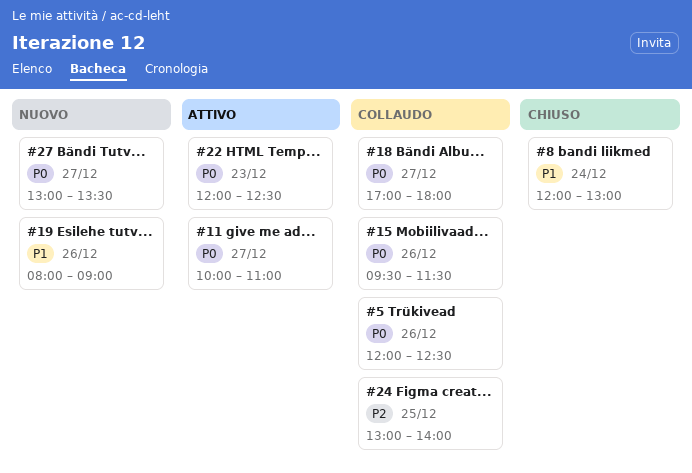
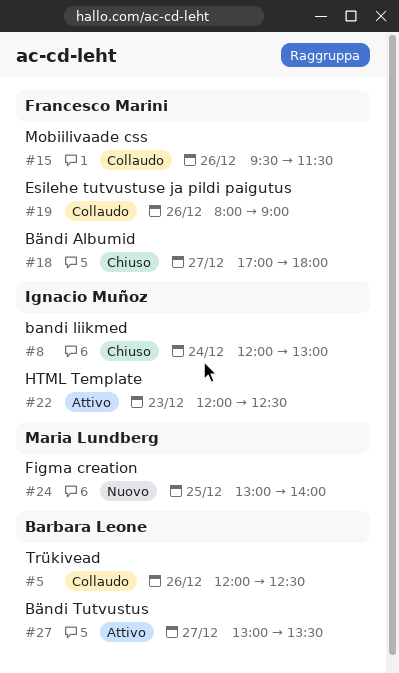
#11: present -> none
#18, status: Collaudo -> Chiuso
#19, status: Nuovo -> Collaudo
#24, status: Collaudo -> Nuovo
#27, status: Nuovo -> Attivo

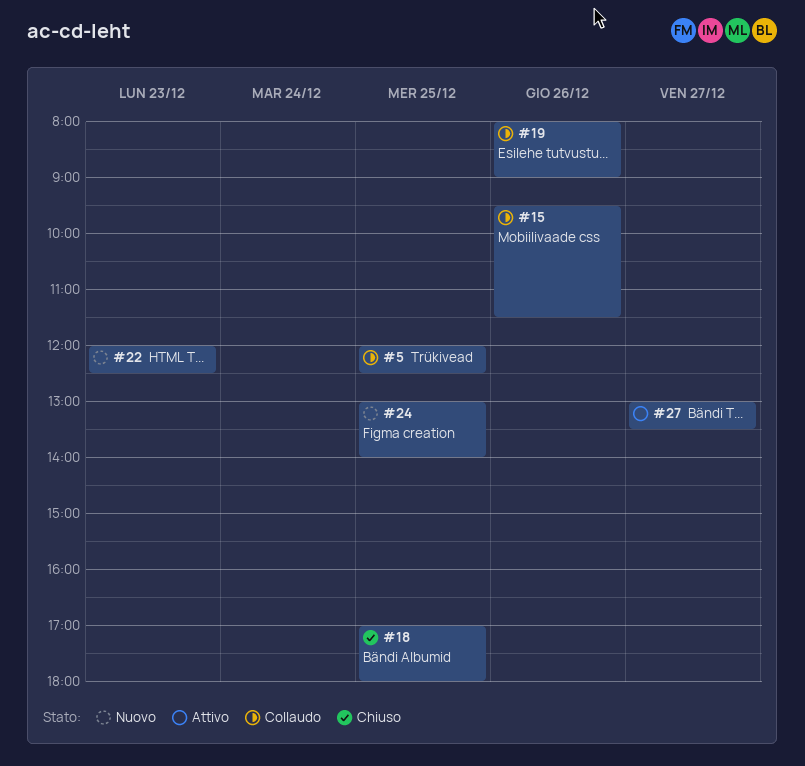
#5, day: Dec 26 -> Dec 25
#8: present -> none
#18, day: Dec 27 -> Dec 25
#22, status: Attivo -> Nuovo

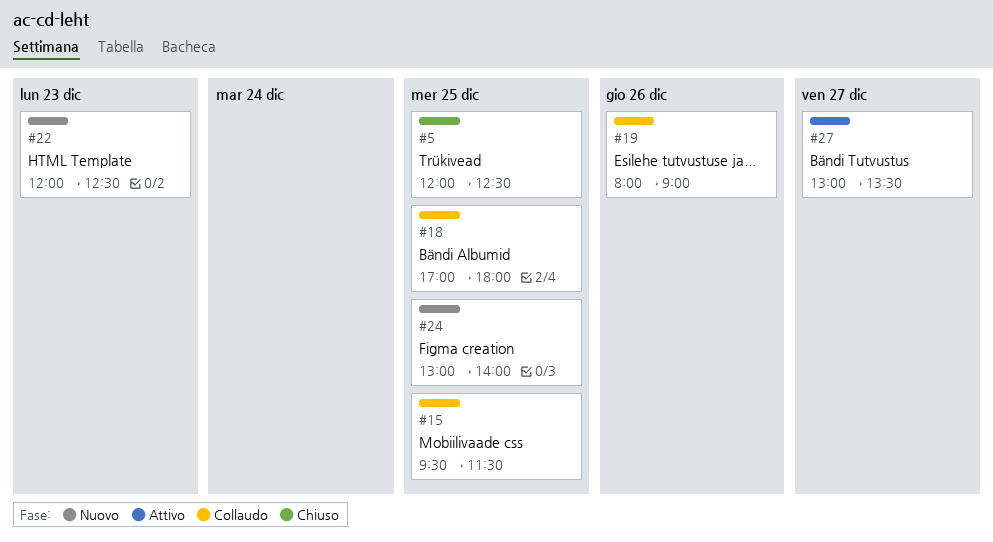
#5, status: Collaudo -> Chiuso
#15, day: Dec 26 -> Dec 25
#18, status: Chiuso -> Collaudo

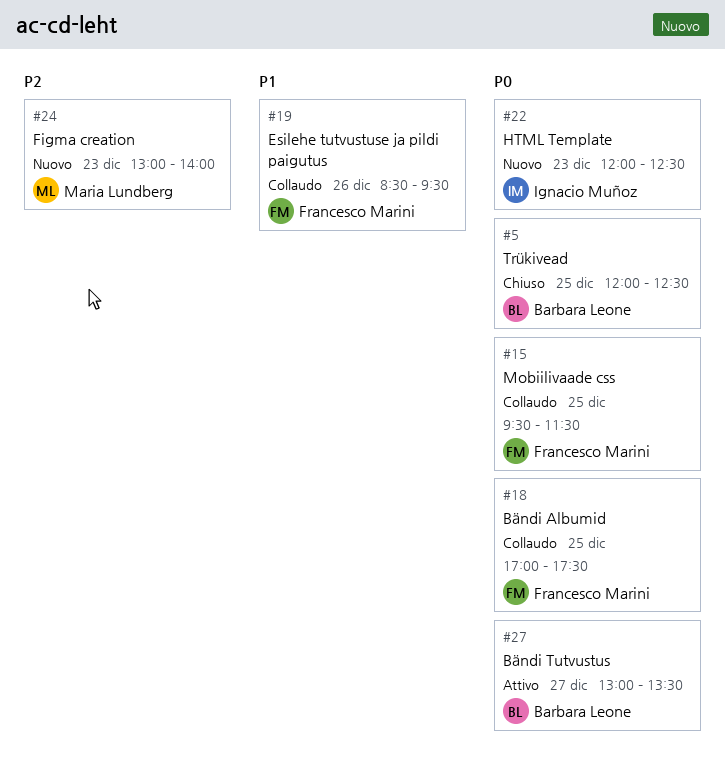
#18, ends: 18:00 -> 17:30
#19, begins: 08:00 -> 08:30
#19, ends: 09:00 -> 09:30
#24, day: Dec 25 -> Dec 23

